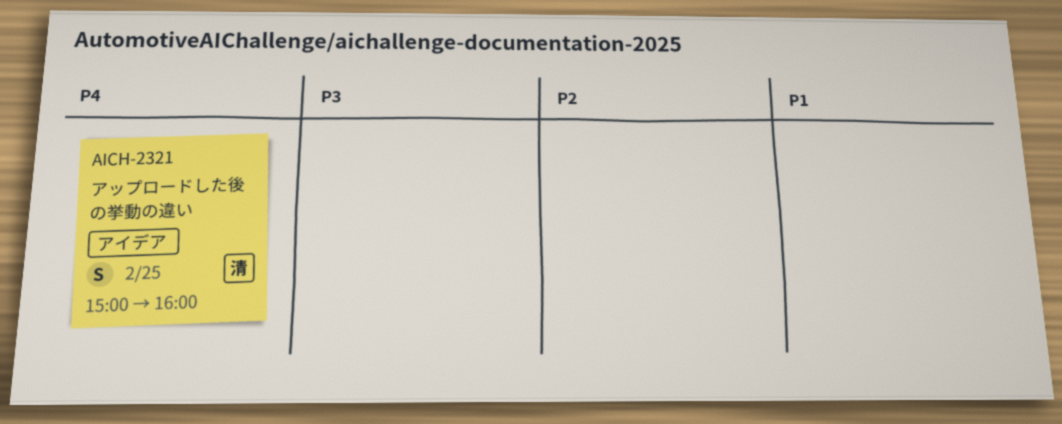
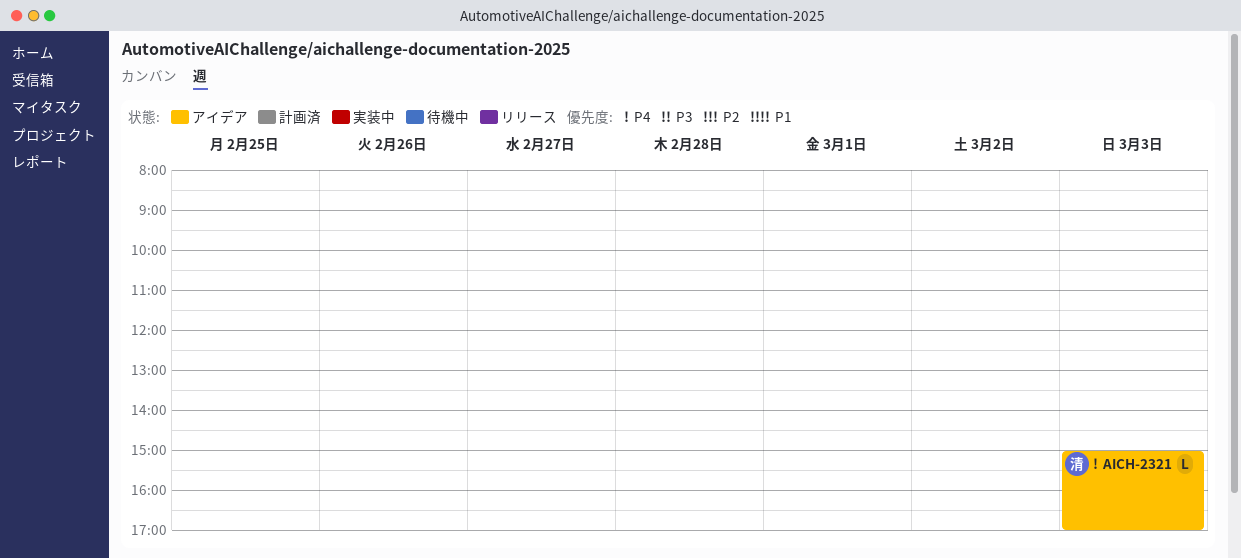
AICH-2321, estimate: S -> L
AICH-2321, day: Feb 25 -> Mar 3
AICH-2321, ends: 16:00 -> 17:00

